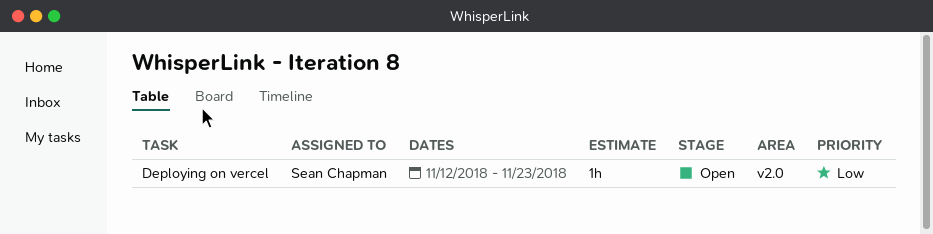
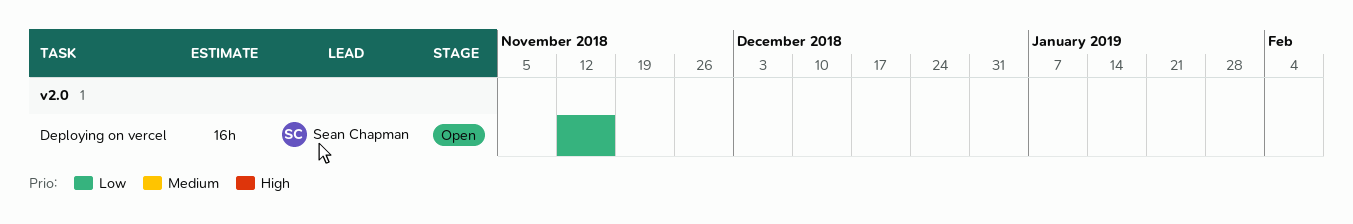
Deploying on vercel, estimate: 1h -> 16h
Deploying on vercel, due: Nov 23 -> Nov 16

